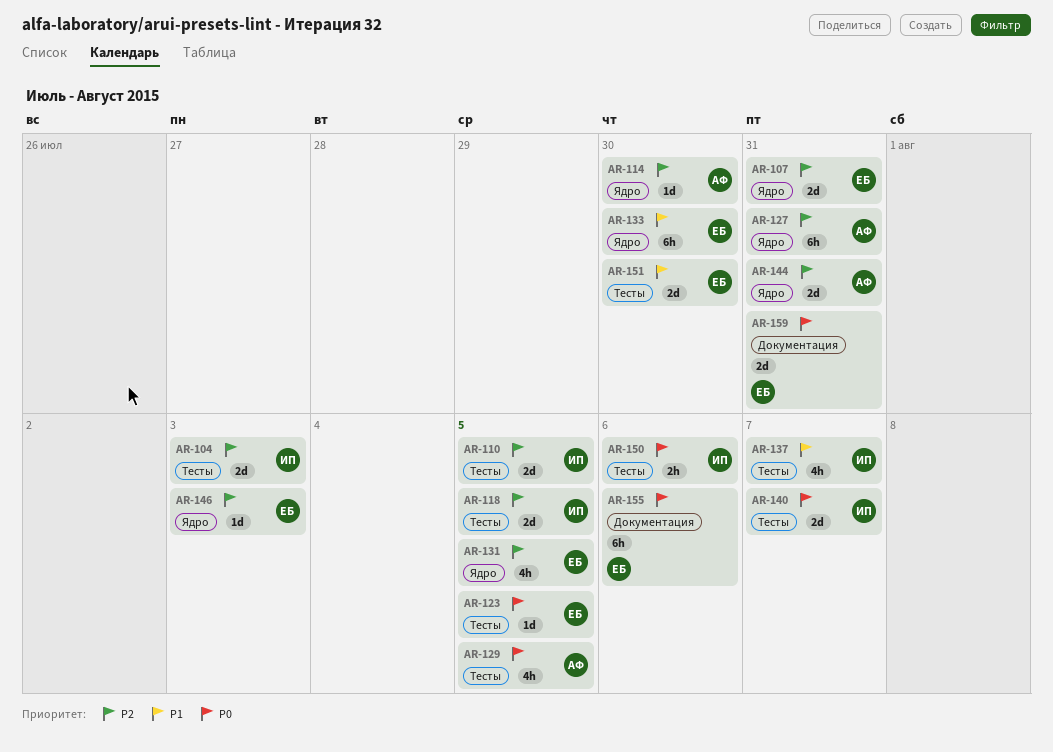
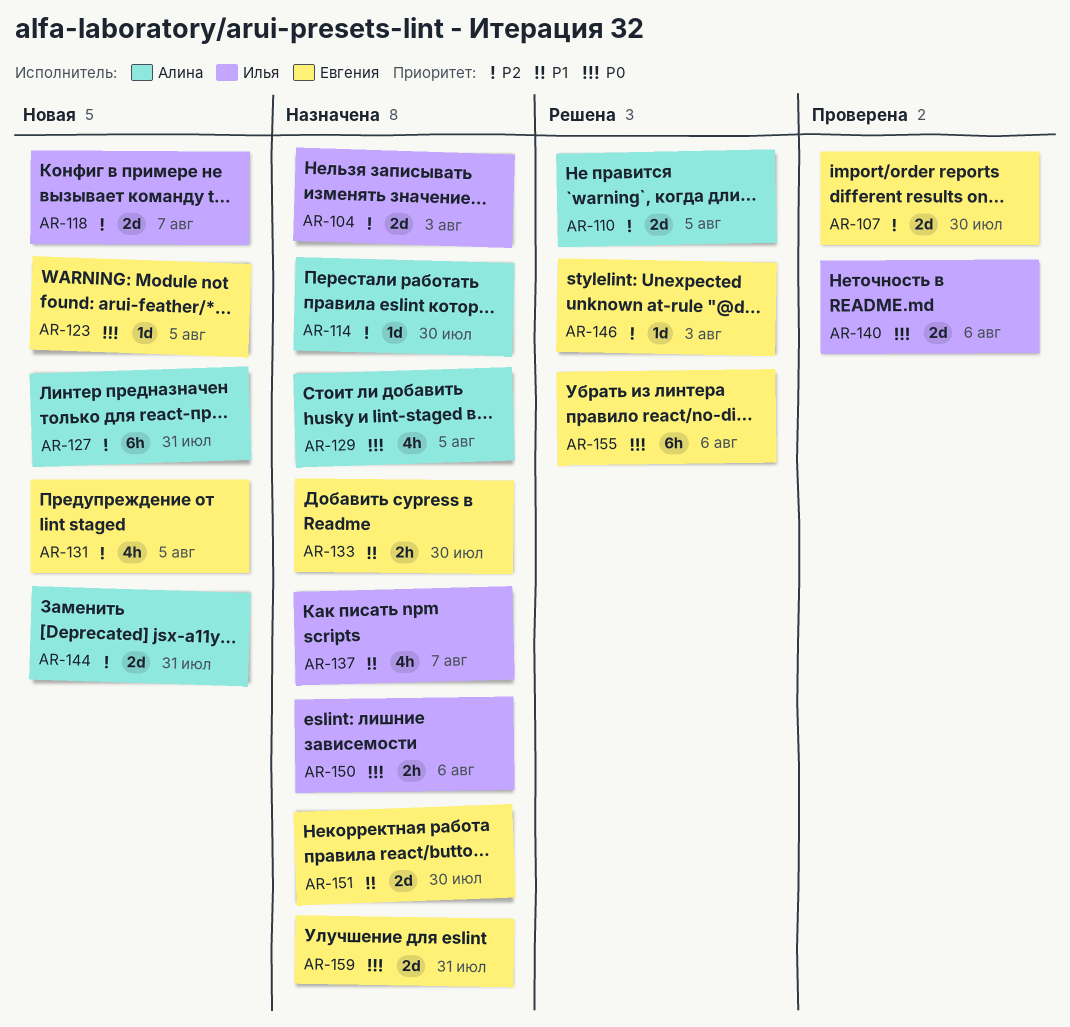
AR-107, due: Jul 31 -> Jul 30
AR-110, owner: Илья -> Алина
AR-118, due: Aug 5 -> Aug 7
AR-133, estimate: 6h -> 2h
AR-140, due: Aug 7 -> Aug 6

